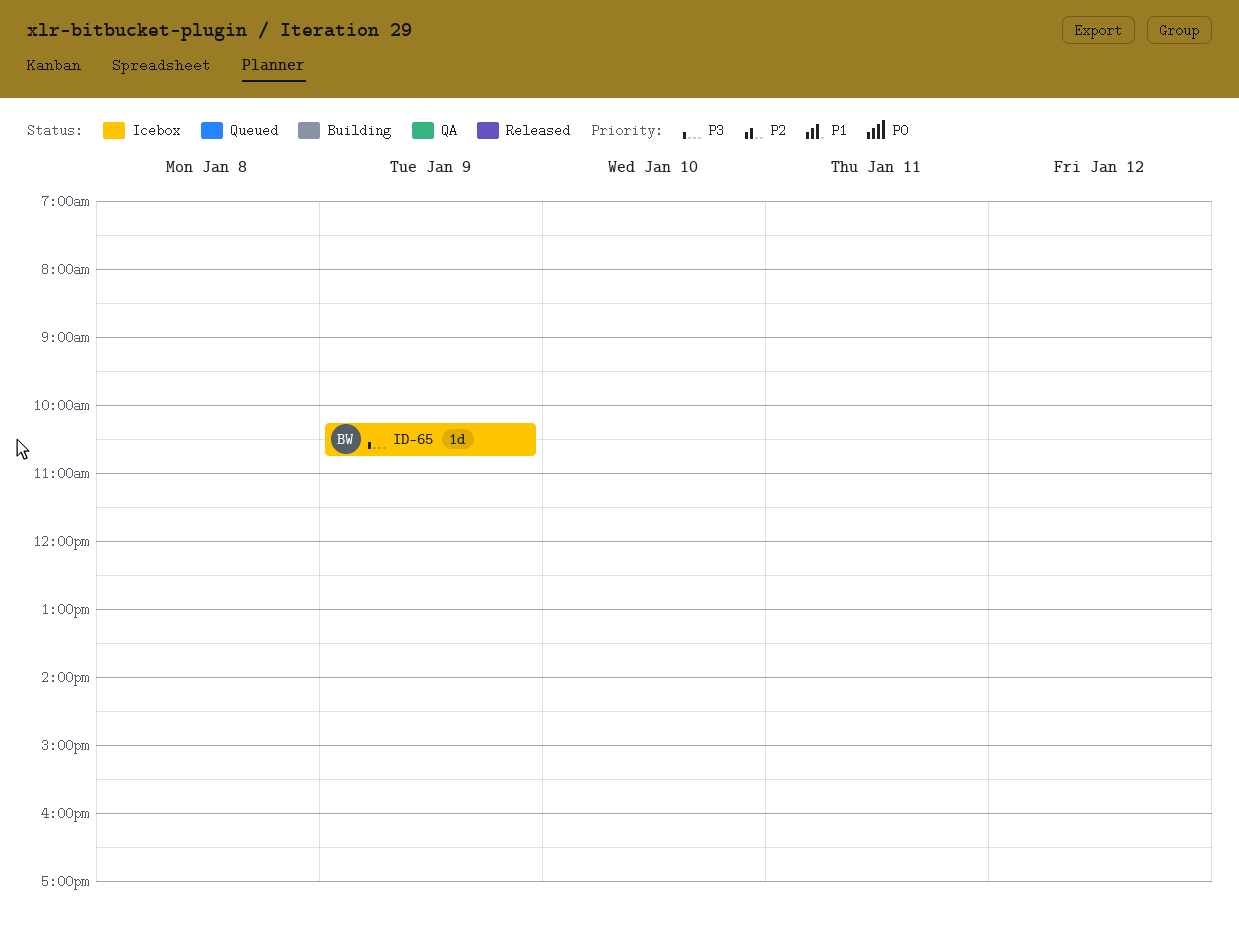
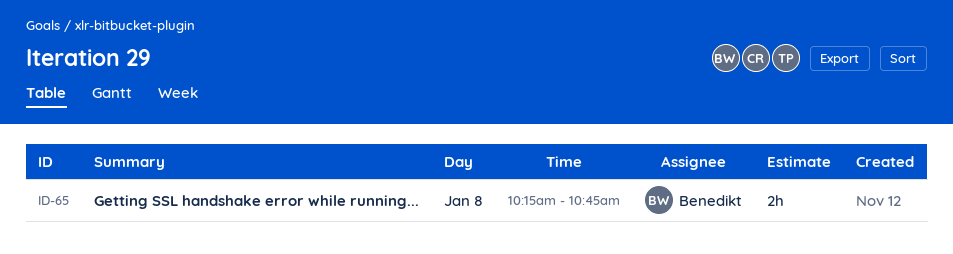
ID-65, estimate: 1d -> 2h
ID-65, day: Jan 9 -> Jan 8

